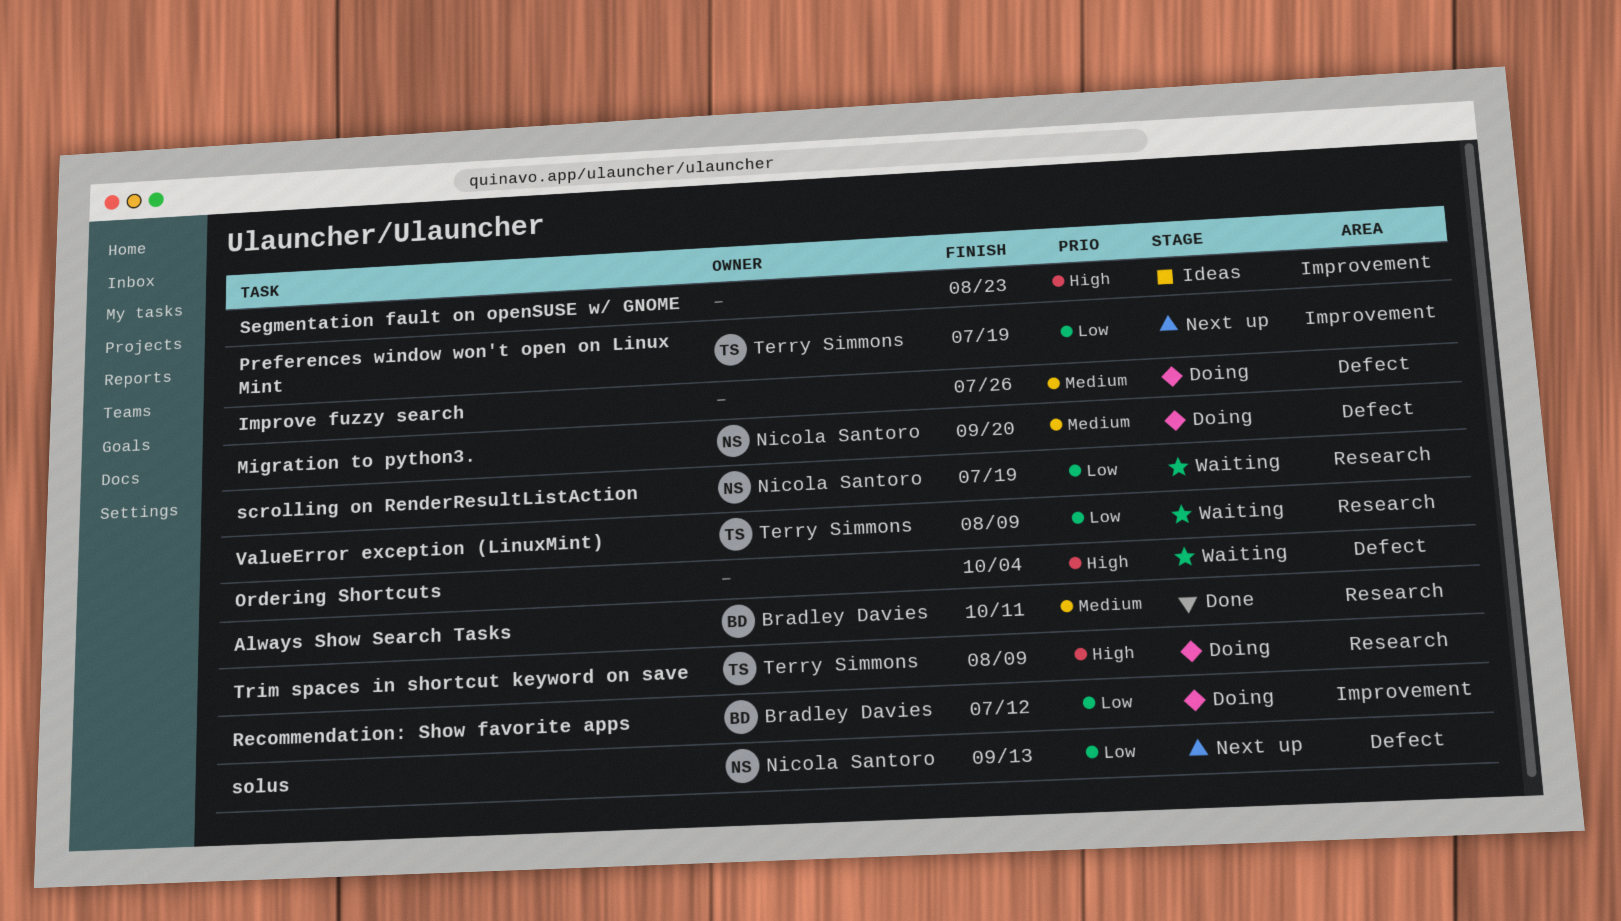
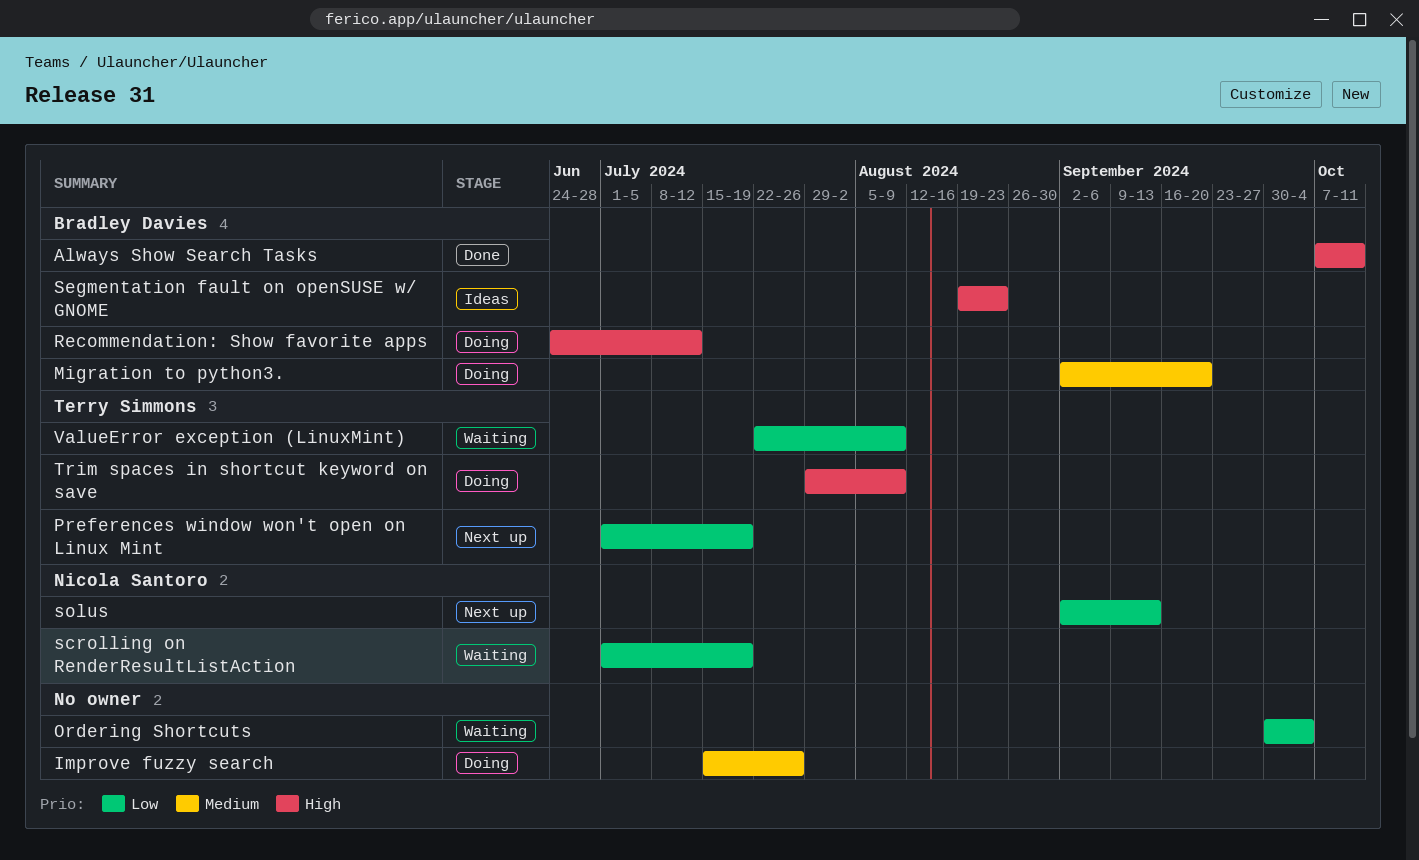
Always Show Search Tasks, priority: Medium -> High
Migration to python3., owner: Nicola Santoro -> Bradley Davies
Ordering Shortcuts, priority: High -> Low
Recommendation: Show favorite apps, priority: Low -> High
Segmentation fault on openSUSE w/ GNOME, owner: none -> Bradley Davies

